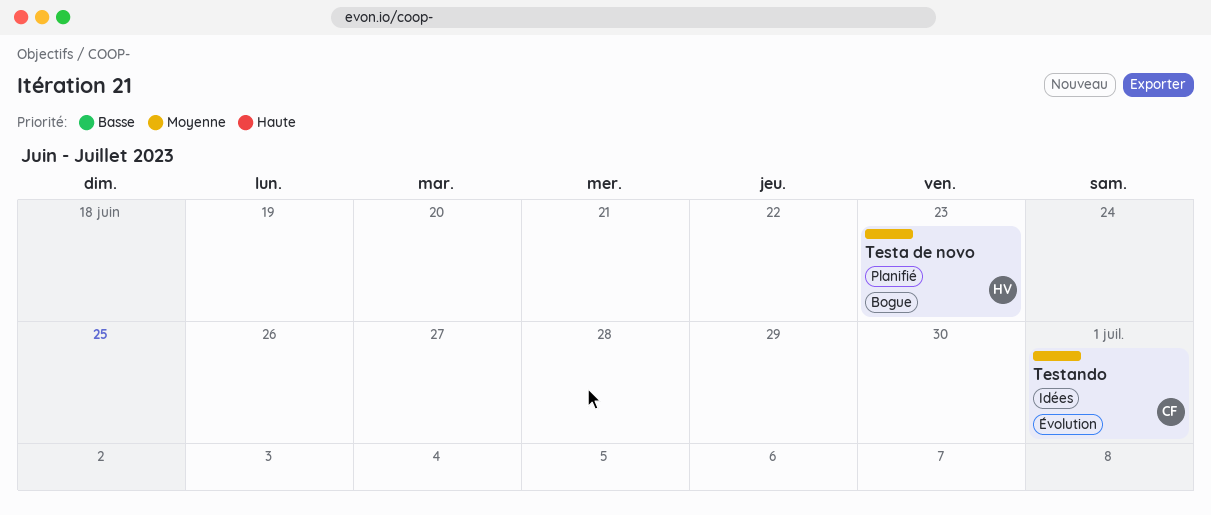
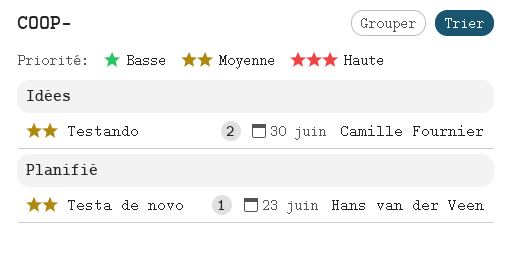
Testando, due: Jul 1 -> Jun 30

